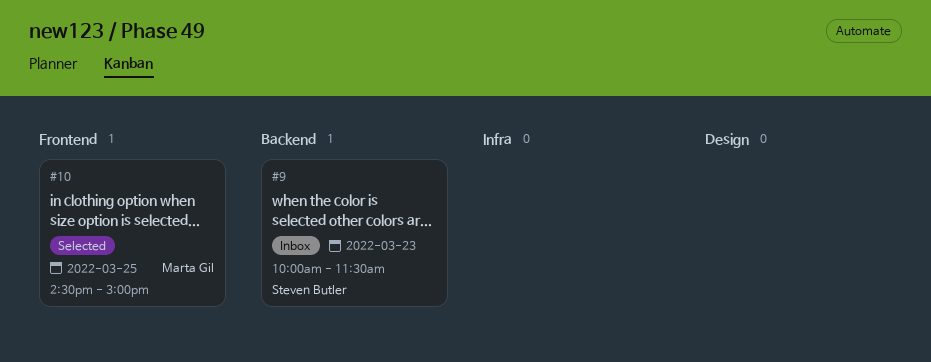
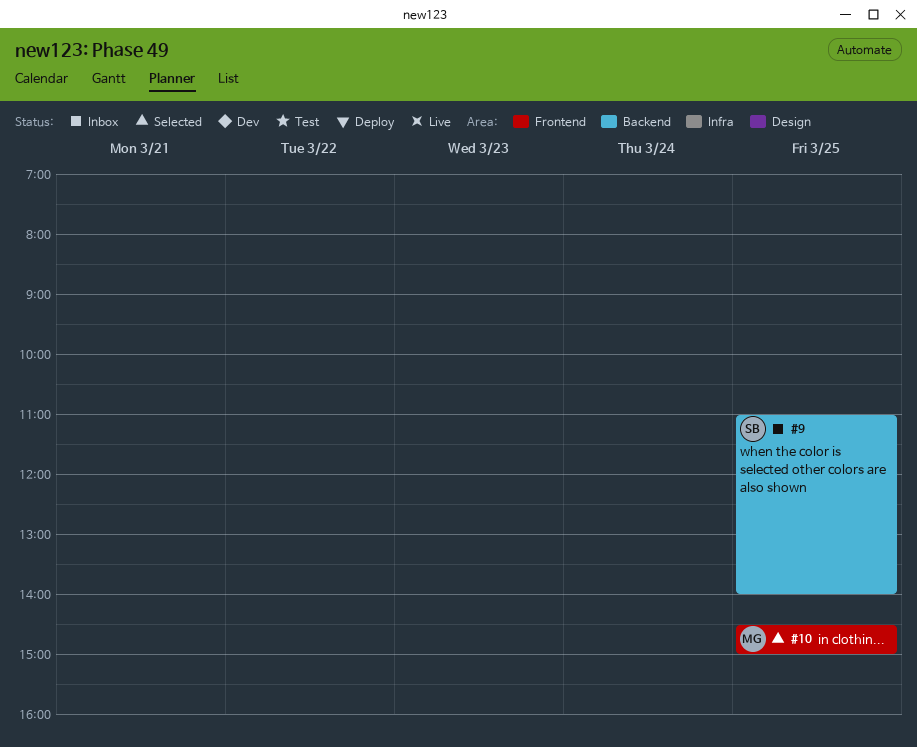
#9, day: Mar 23 -> Mar 25
#9, begins: 10:00 -> 11:00
#9, ends: 11:30 -> 14:00

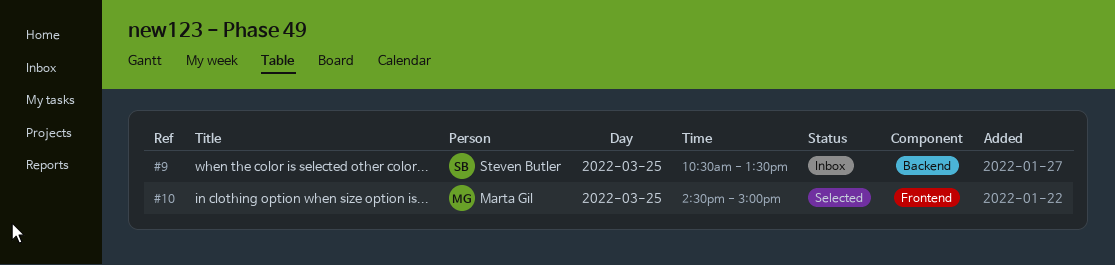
#9, begins: 11:00 -> 10:30
#9, ends: 14:00 -> 13:30

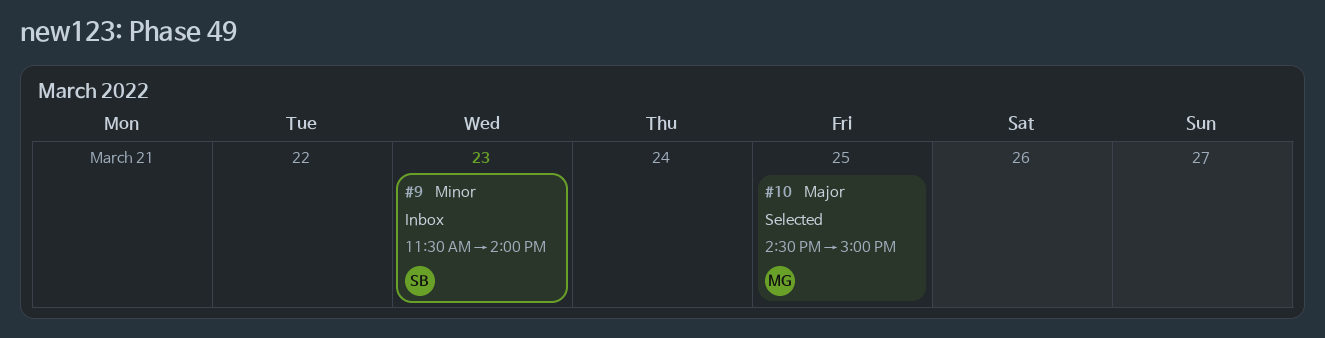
#9, day: Mar 25 -> Mar 23
#9, begins: 10:30 -> 11:30
#9, ends: 13:30 -> 14:00

